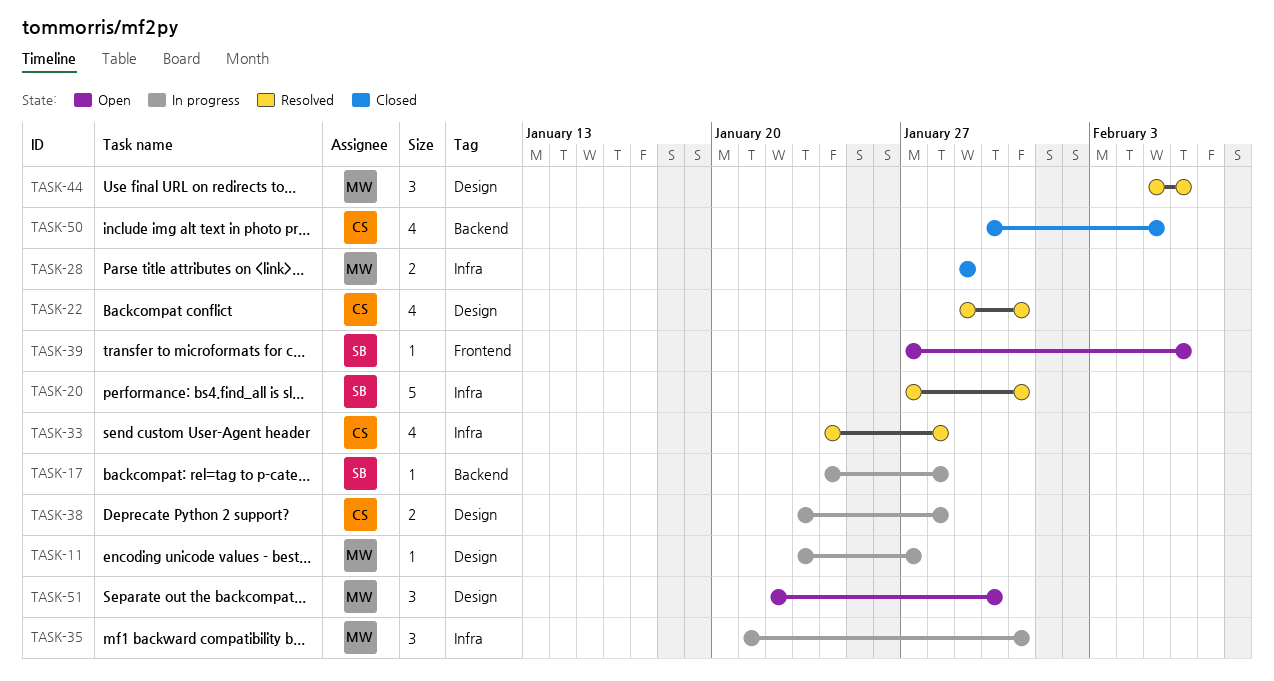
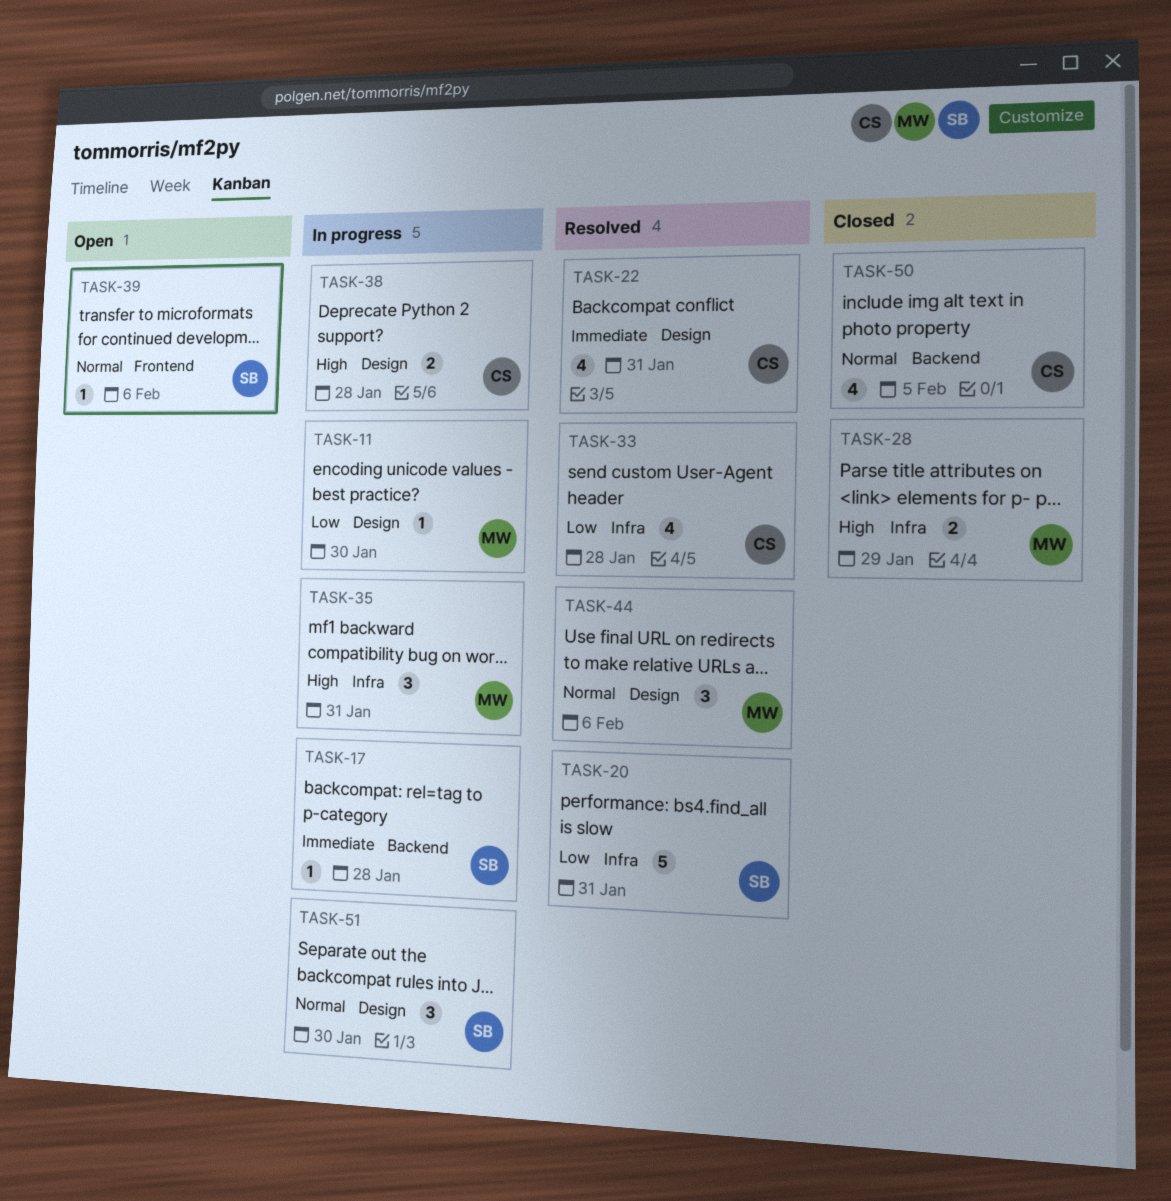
TASK-11, due: Jan 27 -> Jan 30
TASK-51, status: Open -> In progress
TASK-51, owner: MW -> SB

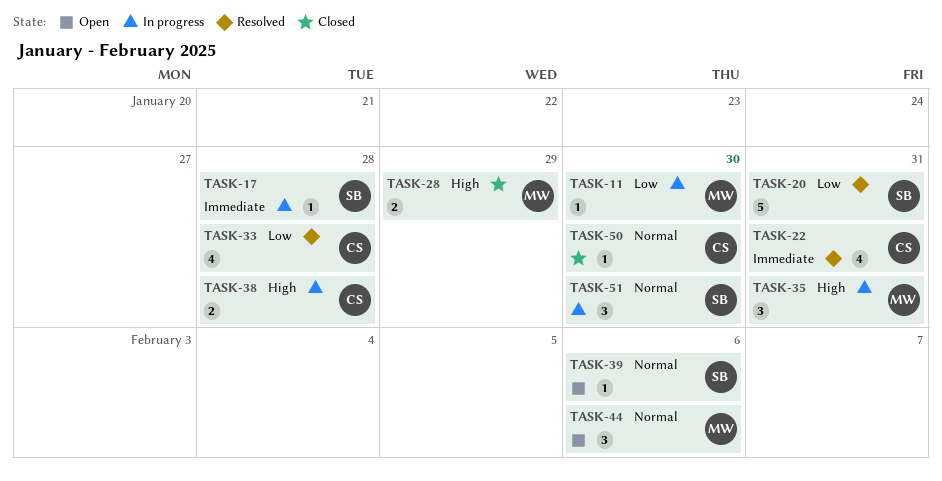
TASK-44, status: Resolved -> Open
TASK-50, estimate: 4 -> 1
TASK-50, due: Feb 5 -> Jan 30

